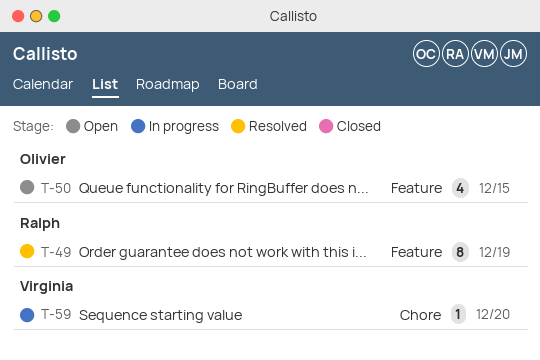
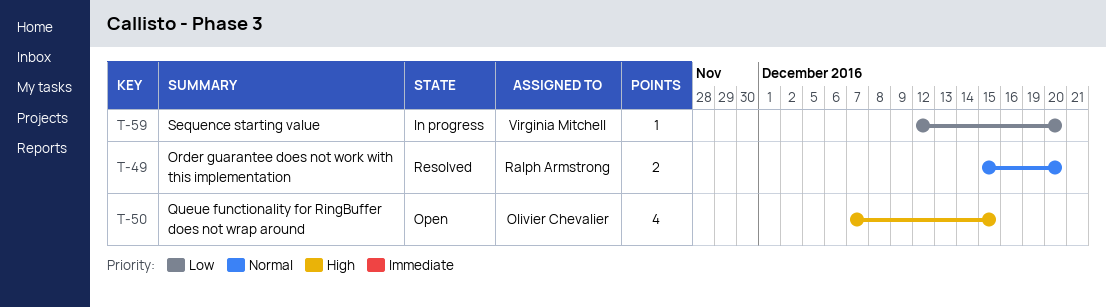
T-49, estimate: 8 -> 2
T-49, due: Dec 19 -> Dec 20

